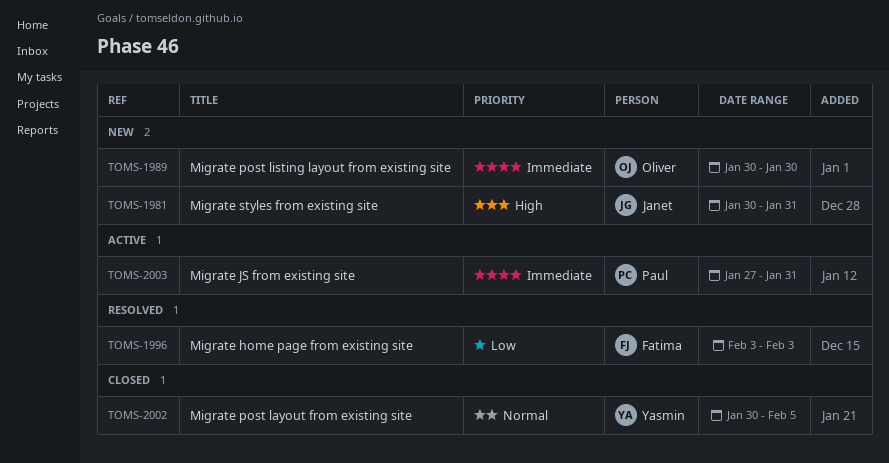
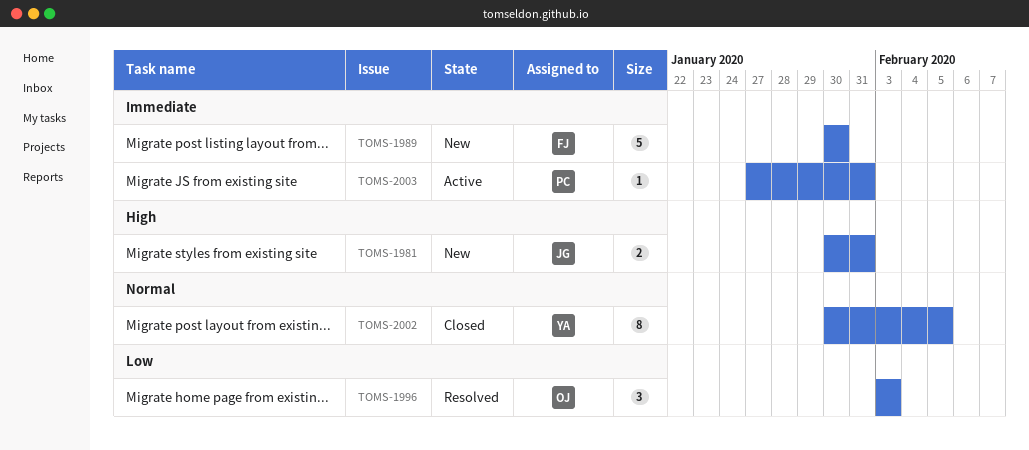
TOMS-1989, owner: Oliver -> Fatima
TOMS-1996, owner: Fatima -> Oliver

